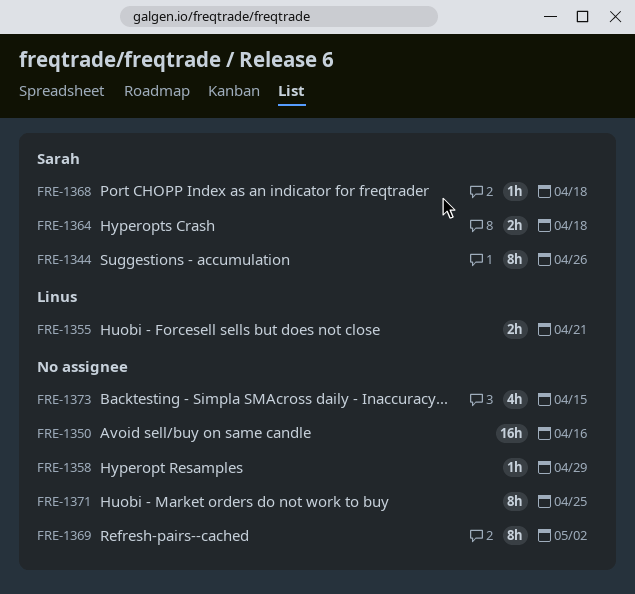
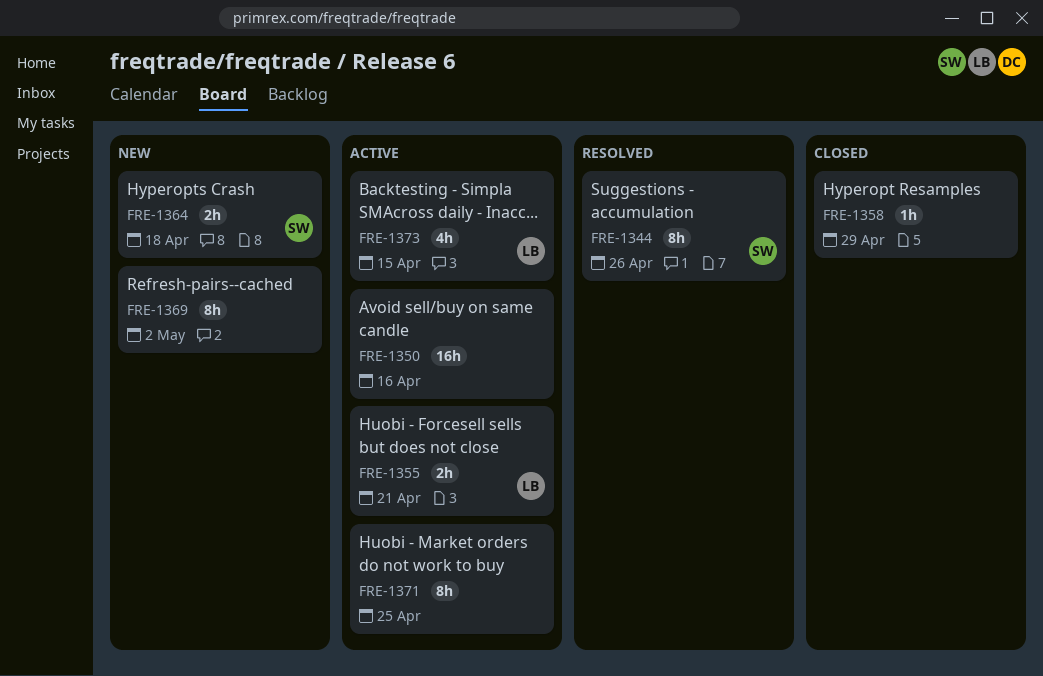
FRE-1368: present -> none
FRE-1373, owner: none -> Linus

